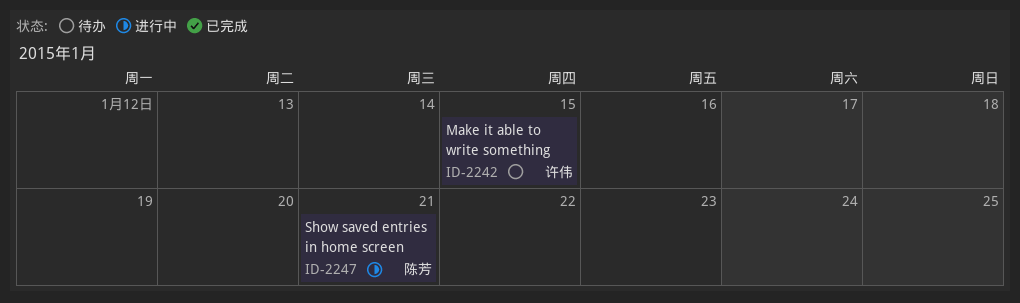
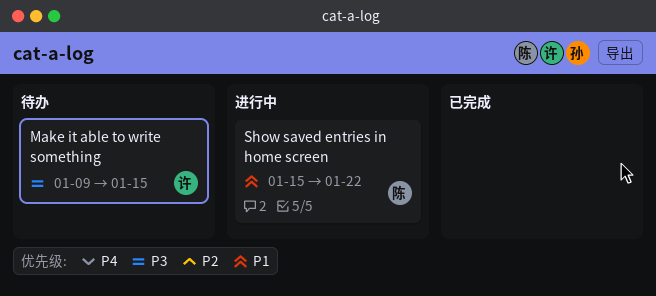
Show saved entries in home screen, due: Jan 21 -> Jan 22

